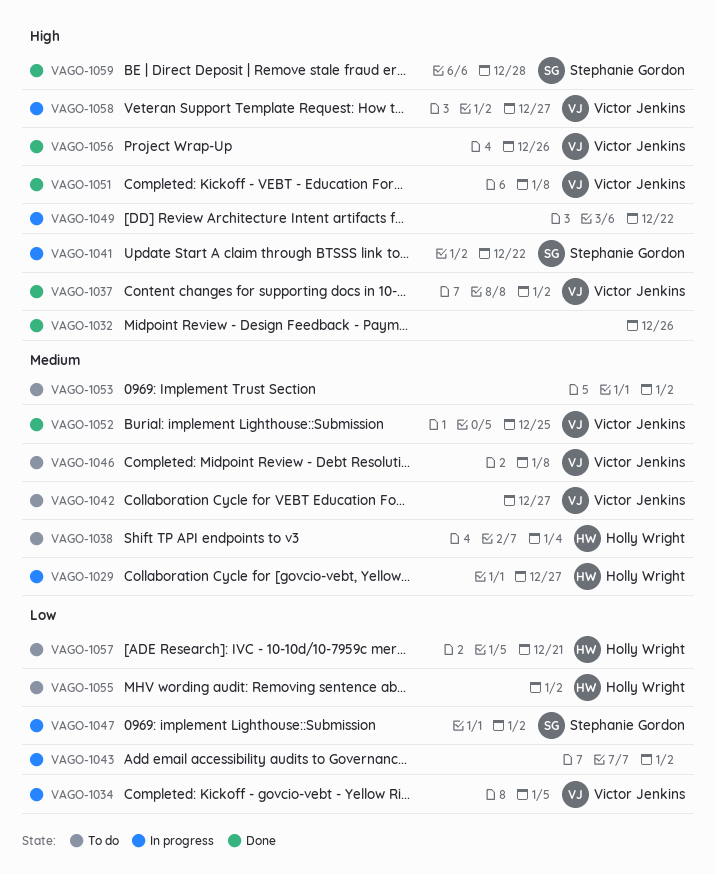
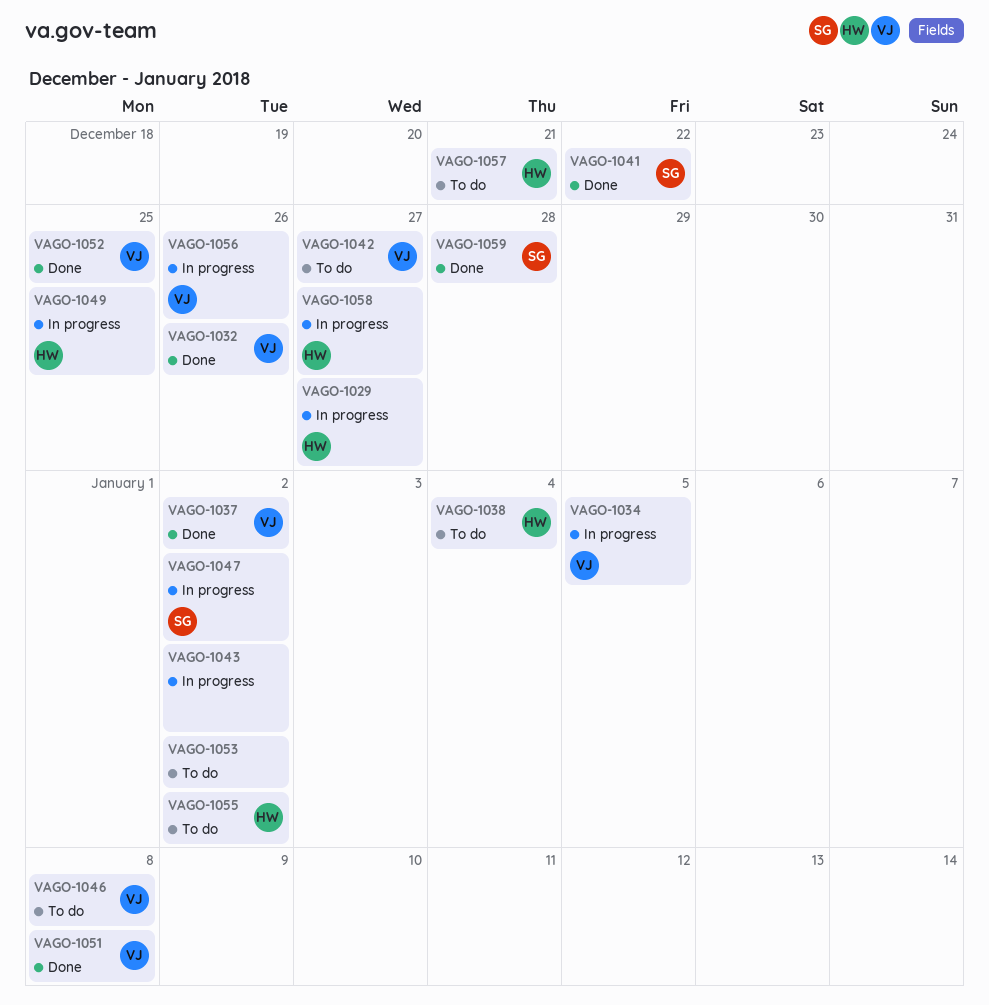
VAGO-1032, owner: none -> Victor Jenkins
VAGO-1041, status: In progress -> Done
VAGO-1049, owner: none -> Holly Wright
VAGO-1049, due: Dec 22 -> Dec 25
VAGO-1056, status: Done -> In progress
VAGO-1058, owner: Victor Jenkins -> Holly Wright

